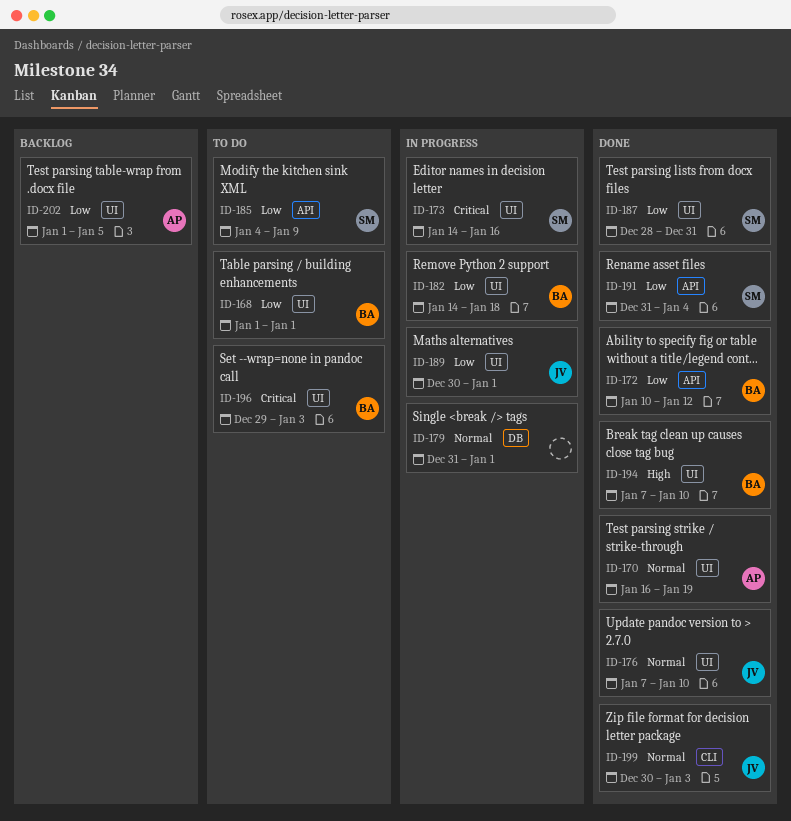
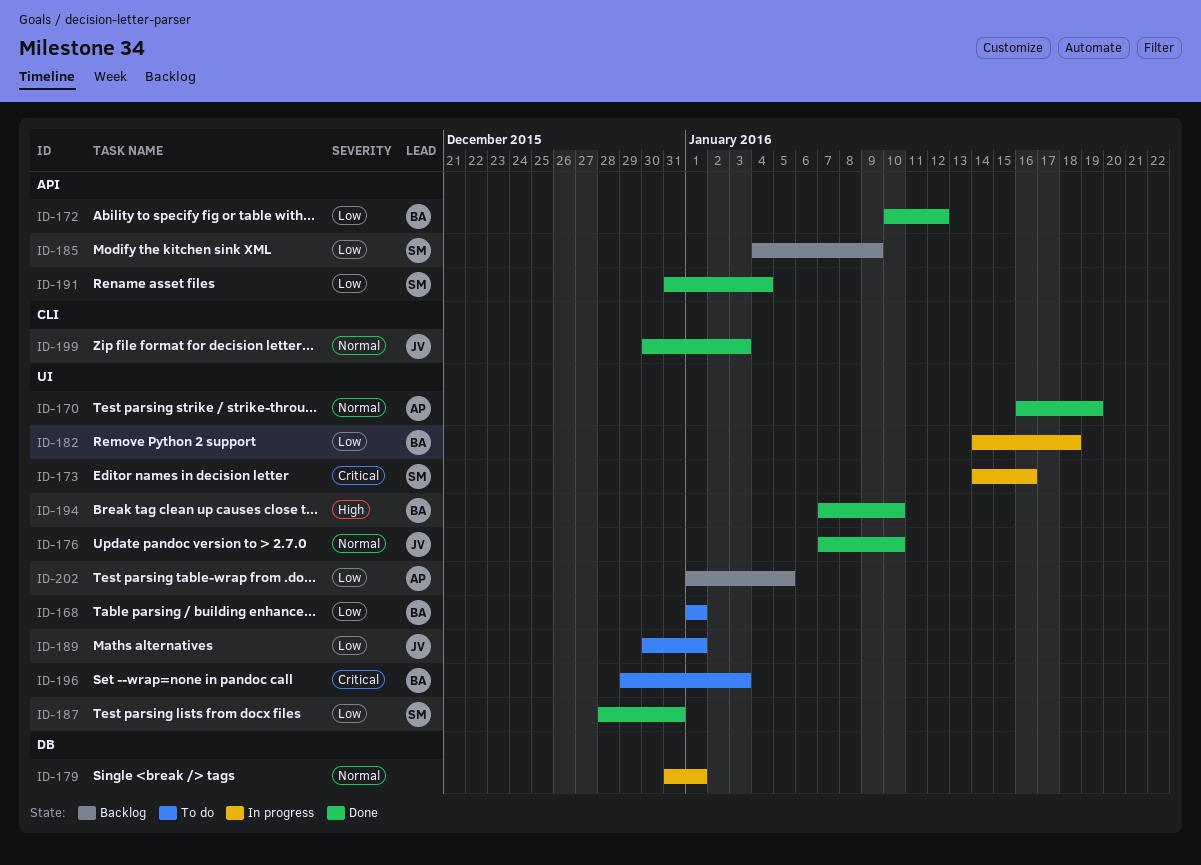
ID-185, status: To do -> Backlog
ID-189, status: In progress -> To do

